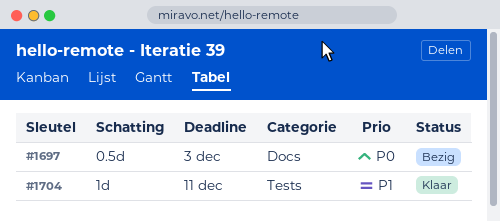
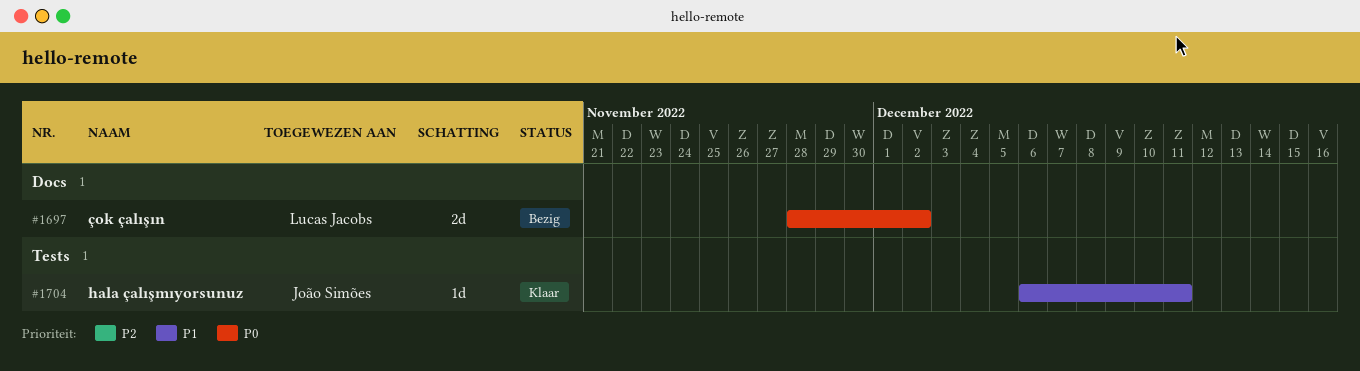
#1697, estimate: 0.5d -> 2d
#1697, due: Dec 3 -> Dec 2

